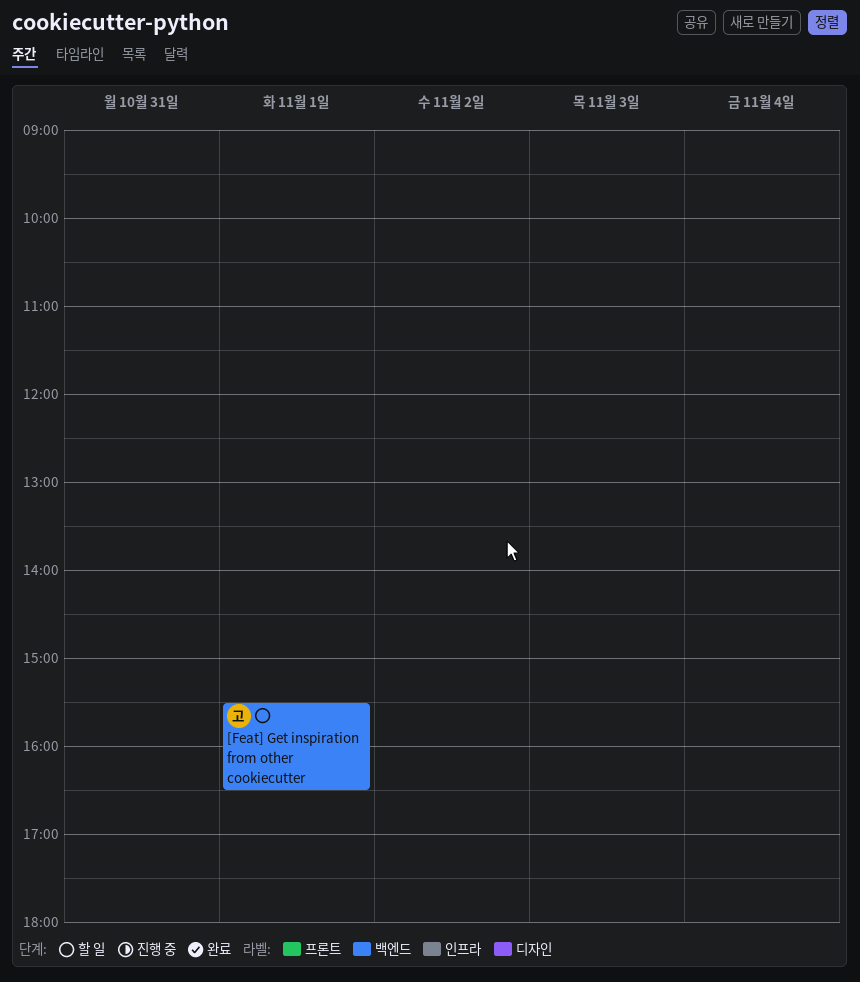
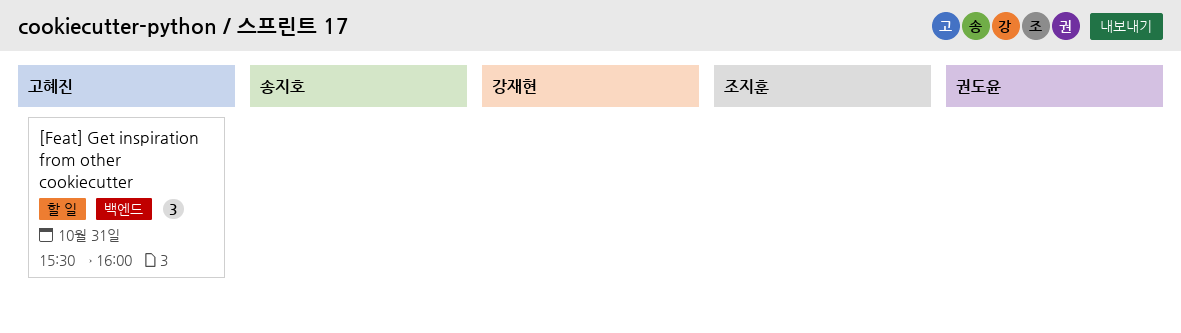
[Feat] Get inspiration from other cookiecutter, day: Nov 1 -> Oct 31
[Feat] Get inspiration from other cookiecutter, ends: 16:30 -> 16:00

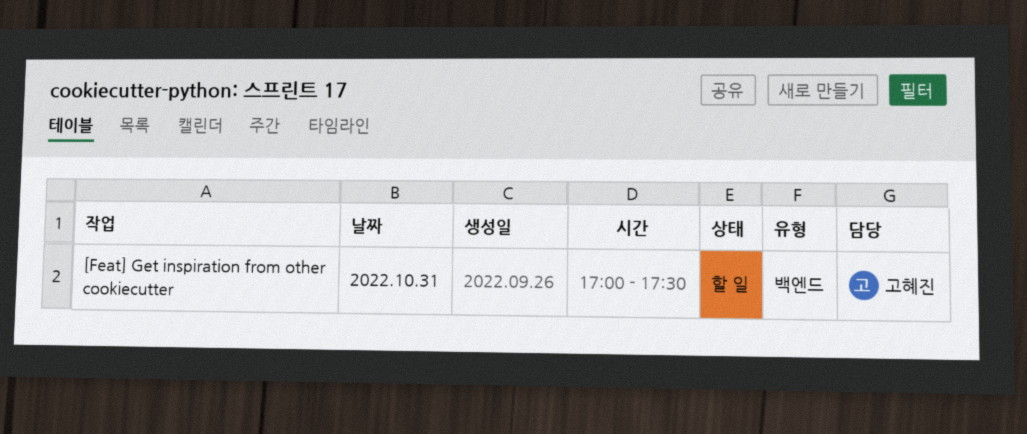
[Feat] Get inspiration from other cookiecutter, begins: 15:30 -> 17:00
[Feat] Get inspiration from other cookiecutter, ends: 16:00 -> 17:30

